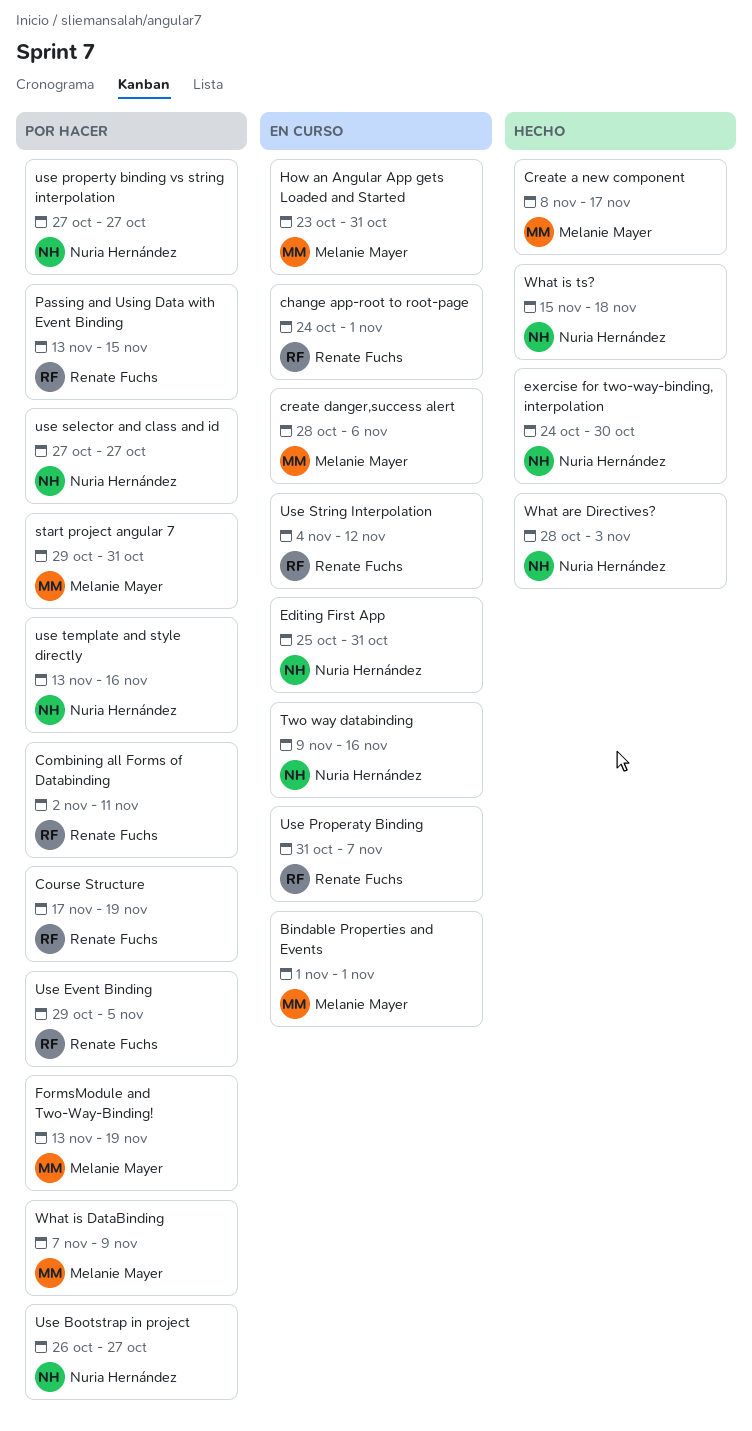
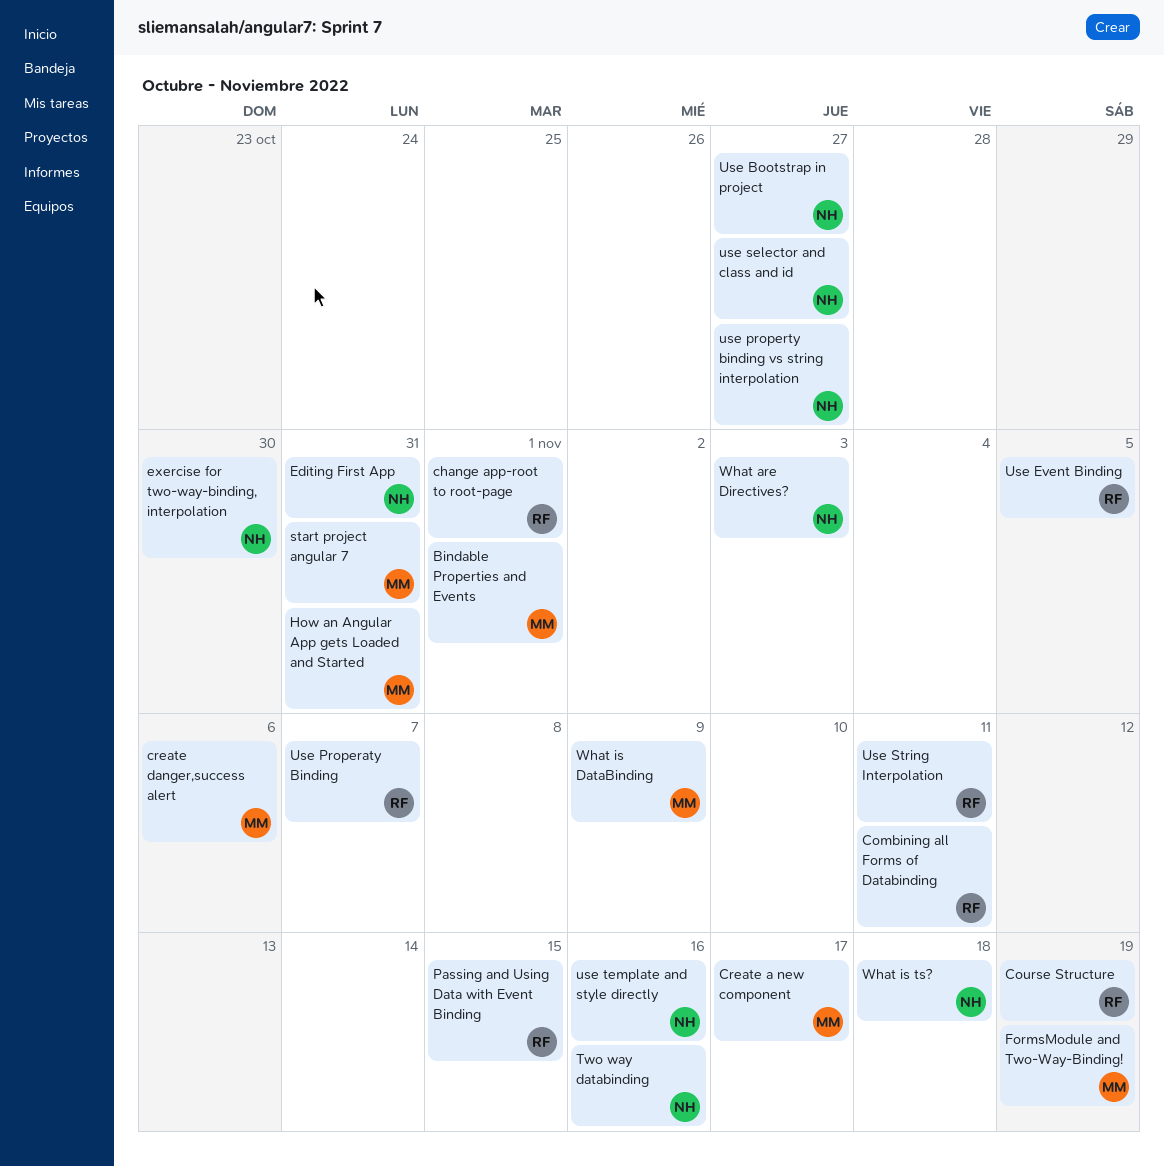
Use String Interpolation, due: Nov 12 -> Nov 11

